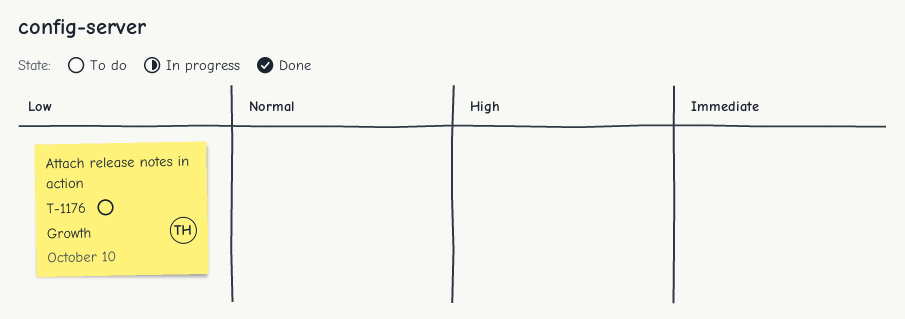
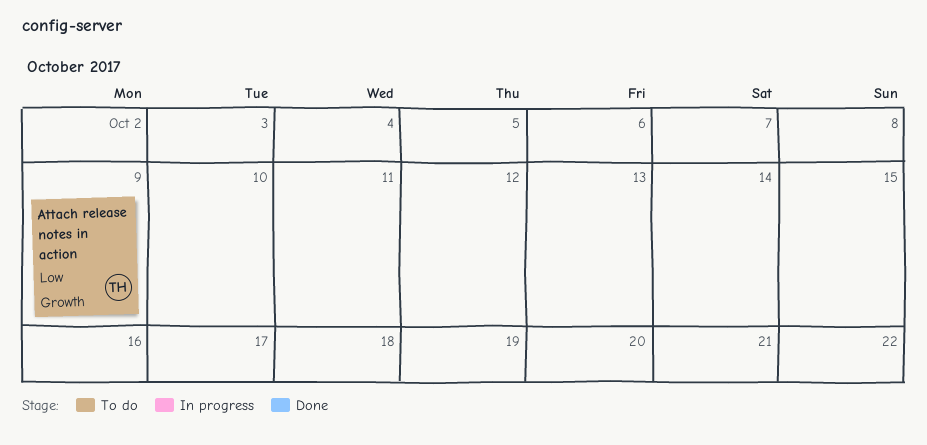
Attach release notes in action, due: Oct 10 -> Oct 9

